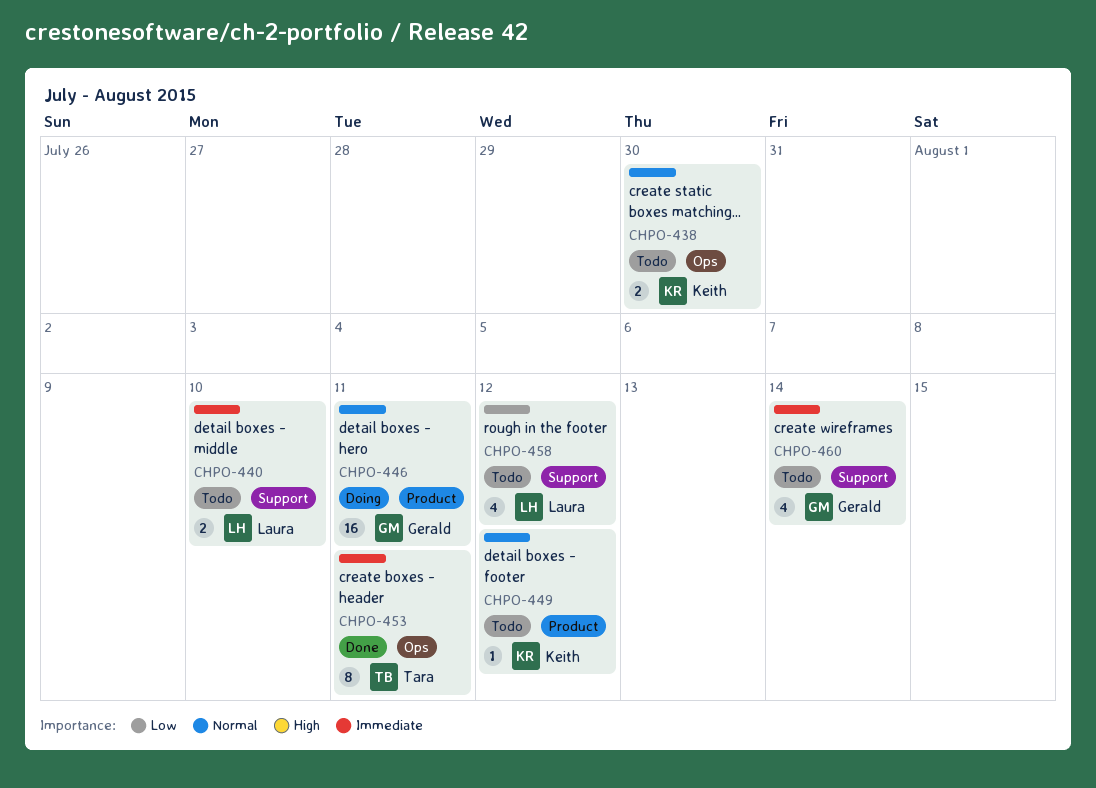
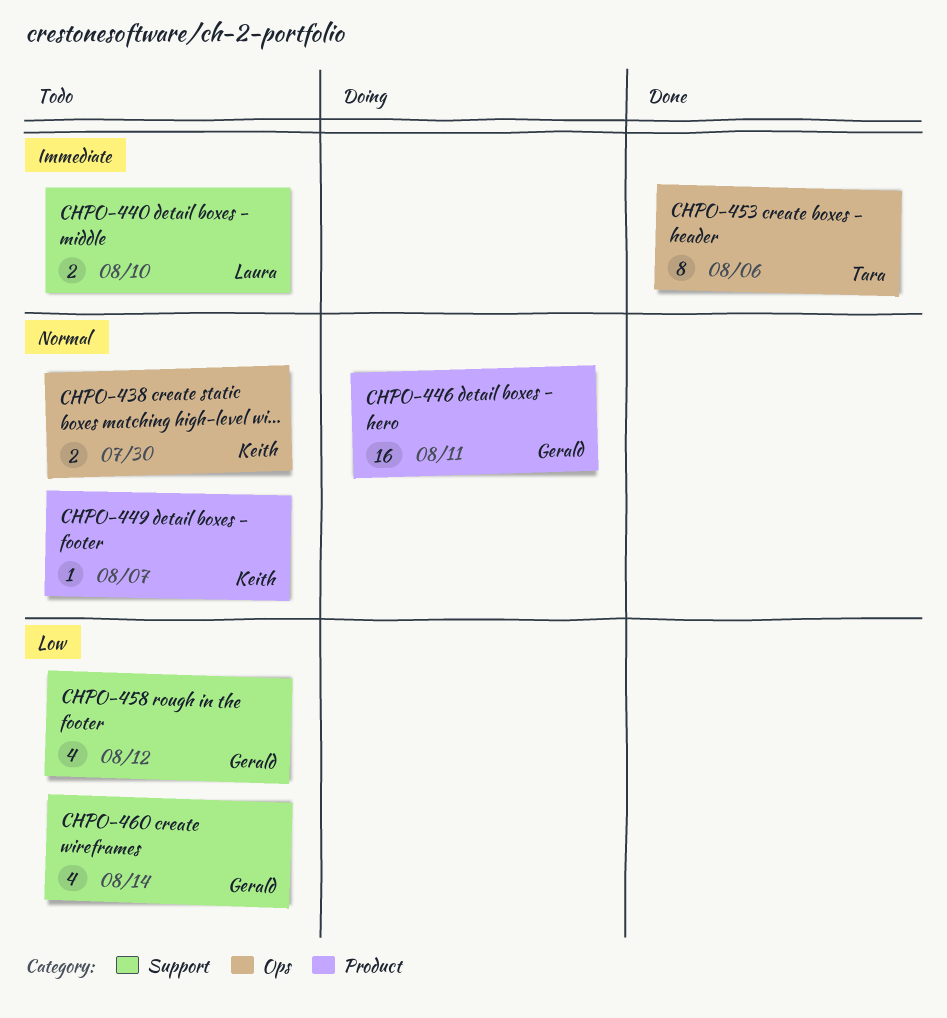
CHPO-449, due: Aug 12 -> Aug 7
CHPO-453, due: Aug 11 -> Aug 6
CHPO-458, owner: Laura -> Gerald
CHPO-460, priority: Immediate -> Low

